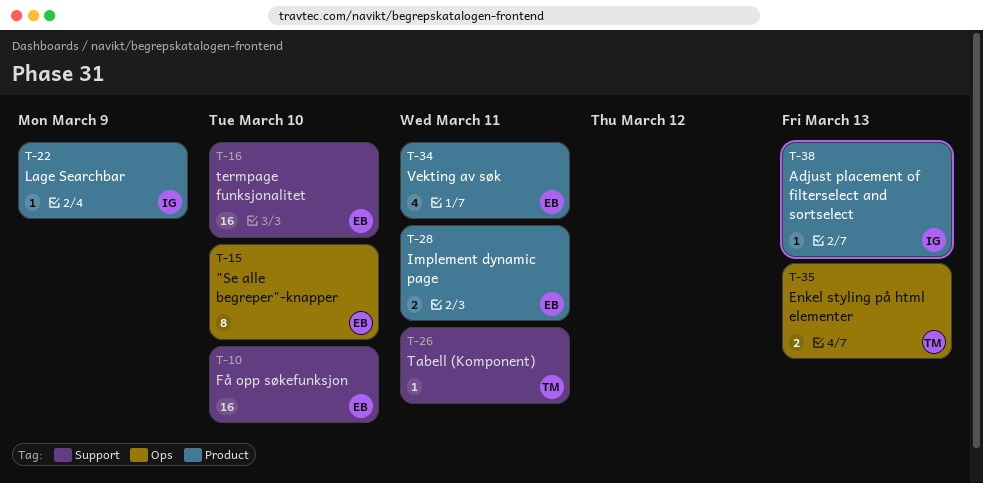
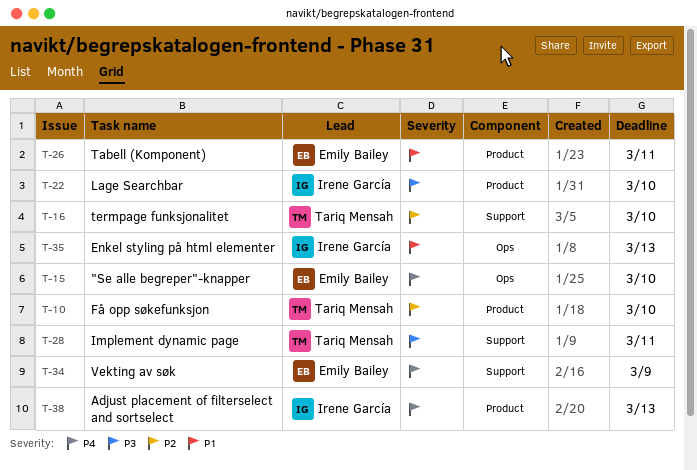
T-10, owner: Emily Bailey -> Tariq Mensah
T-10, label: Support -> Product
T-16, owner: Emily Bailey -> Tariq Mensah
T-22, due: Mar 9 -> Mar 10
T-26, owner: Tariq Mensah -> Emily Bailey
T-26, label: Support -> Product
T-28, owner: Emily Bailey -> Tariq Mensah
T-28, label: Product -> Support
T-34, label: Product -> Support
T-34, due: Mar 11 -> Mar 9
T-35, owner: Tariq Mensah -> Irene García

